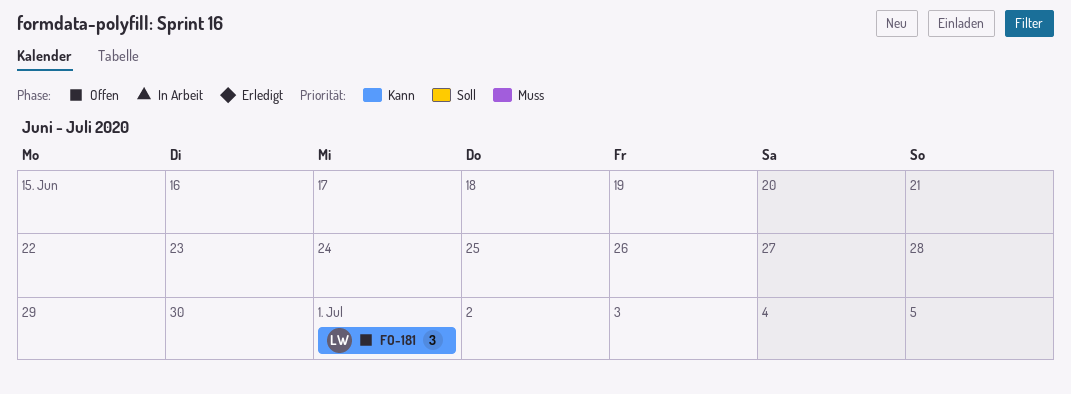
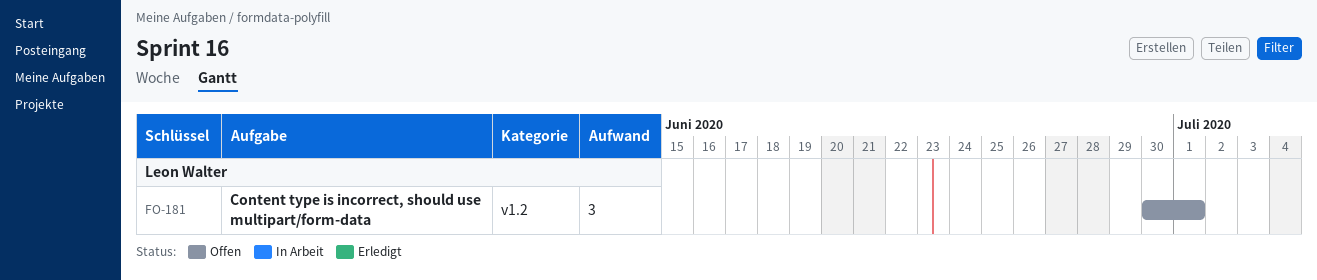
FO-181, start: Jul 1 -> Jun 30

